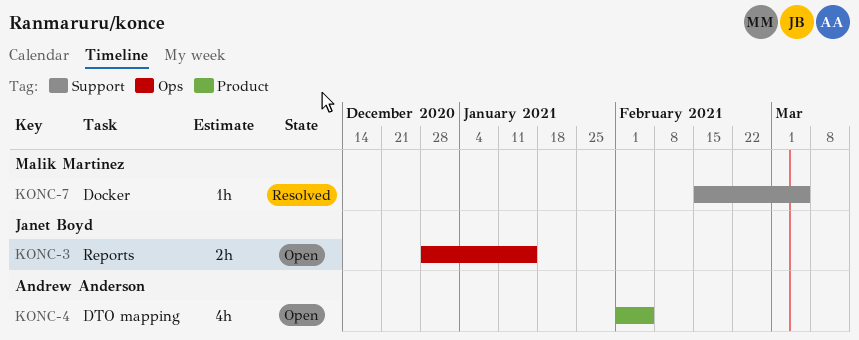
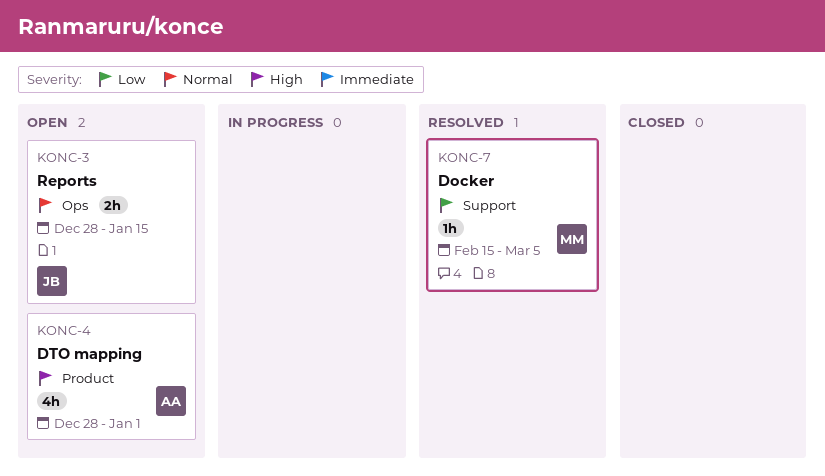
KONC-4, start: Feb 1 -> Dec 28
KONC-4, due: Feb 5 -> Jan 1

